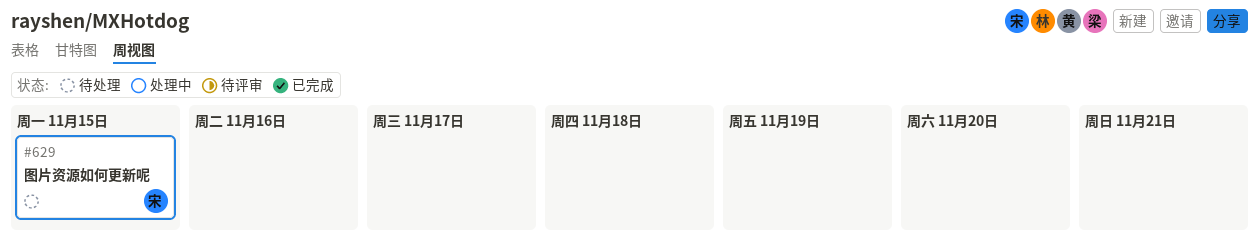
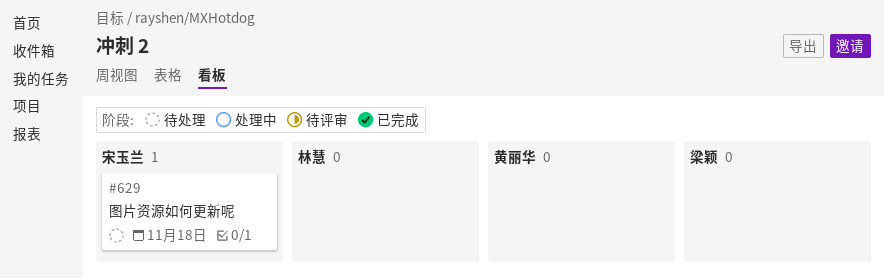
#629, due: Nov 15 -> Nov 18

